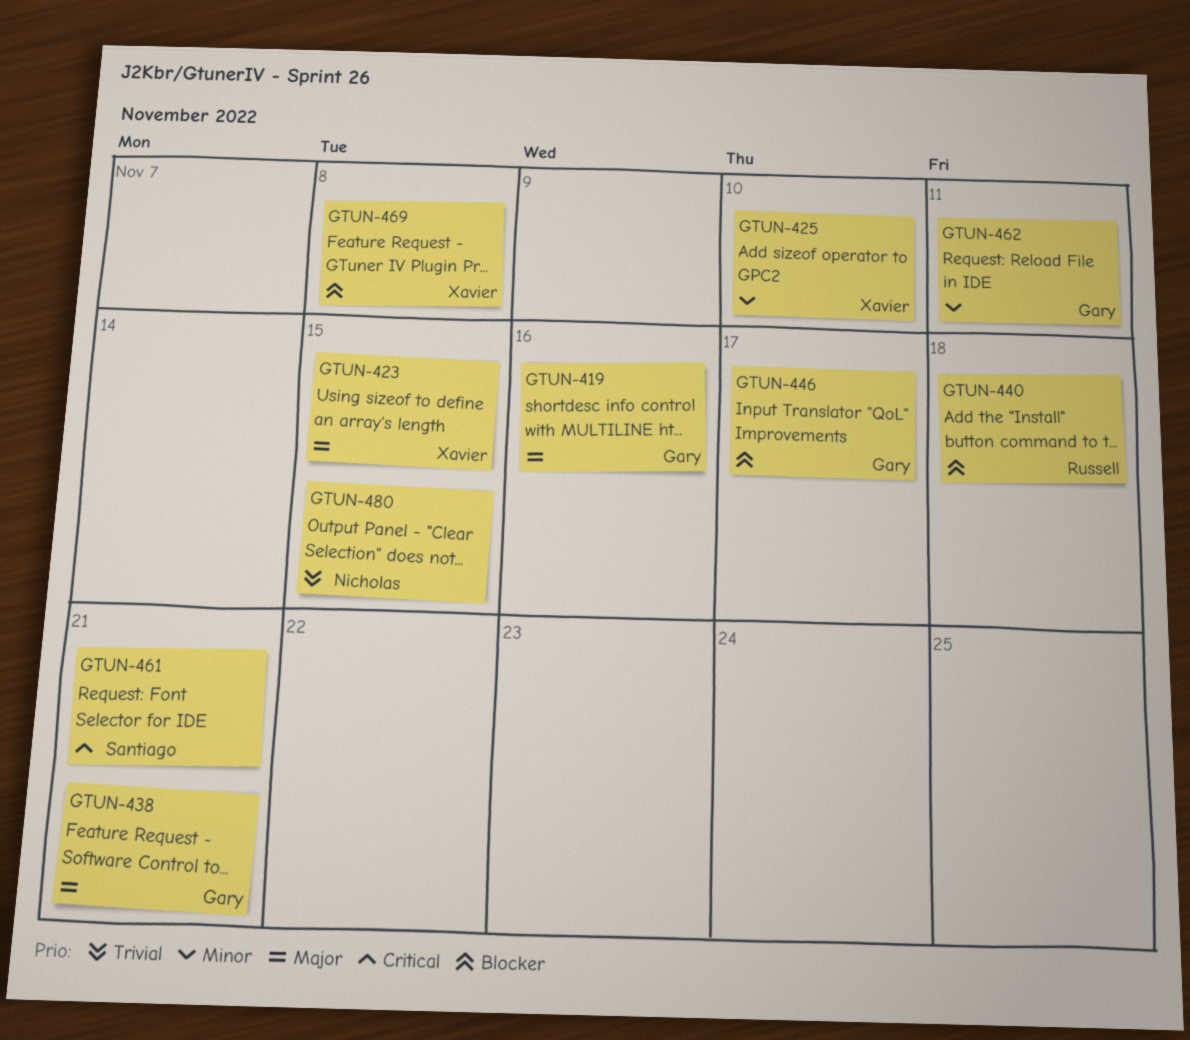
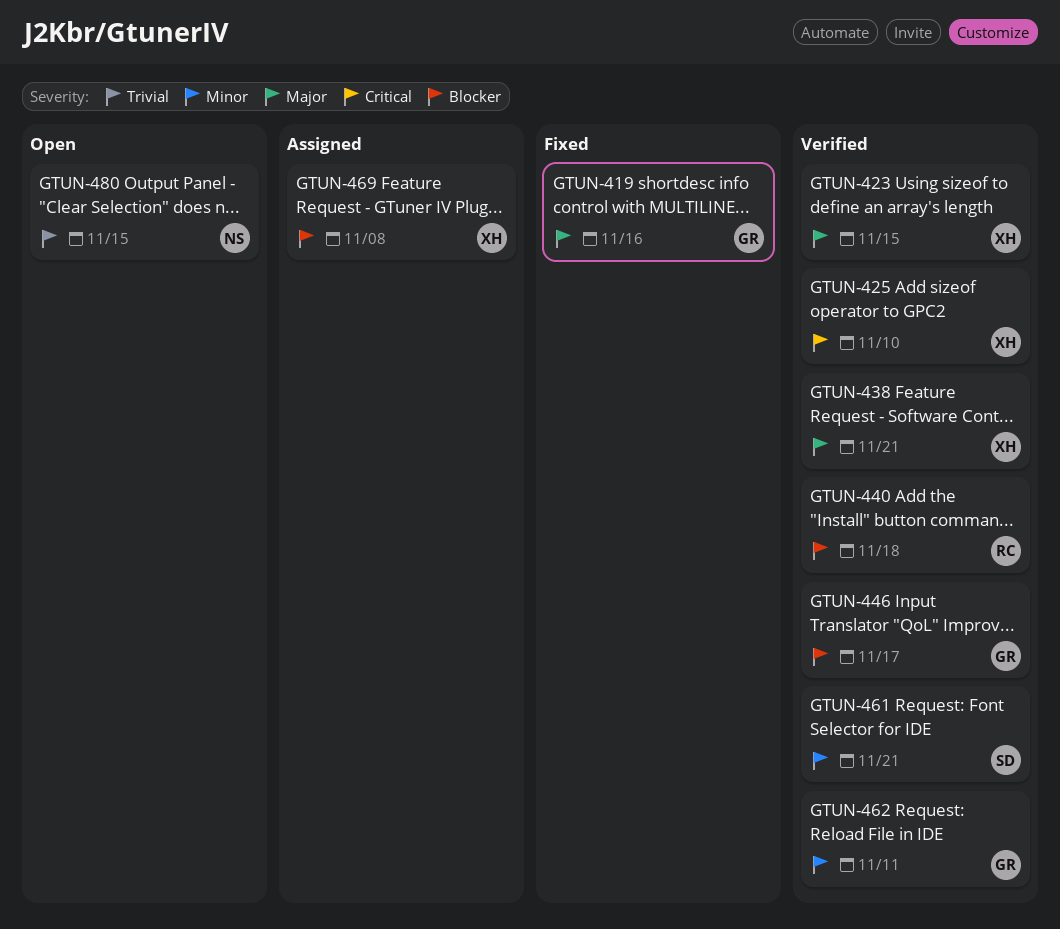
GTUN-425, priority: Minor -> Critical
GTUN-438, owner: Gary -> Xavier
GTUN-461, priority: Critical -> Minor

